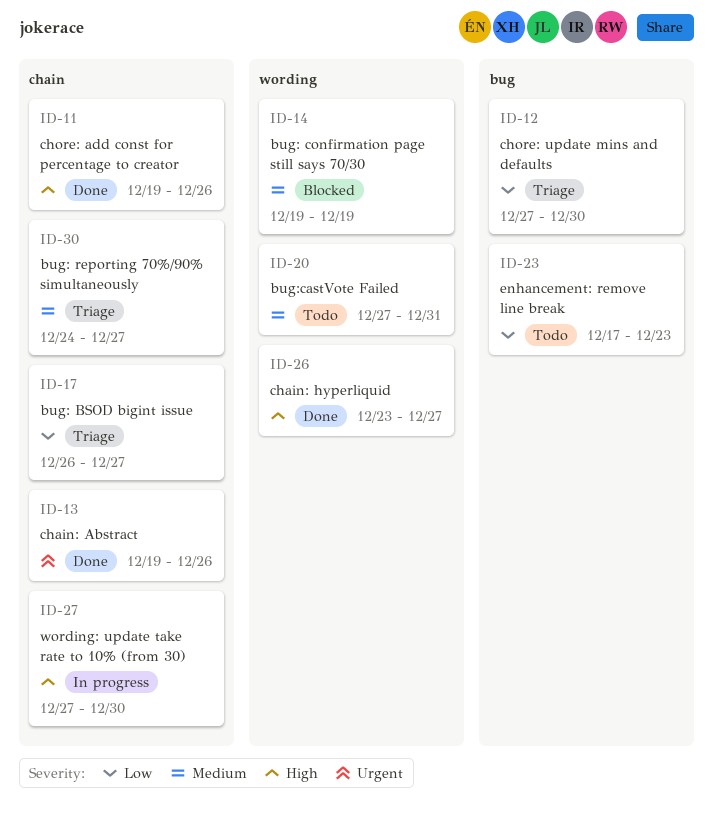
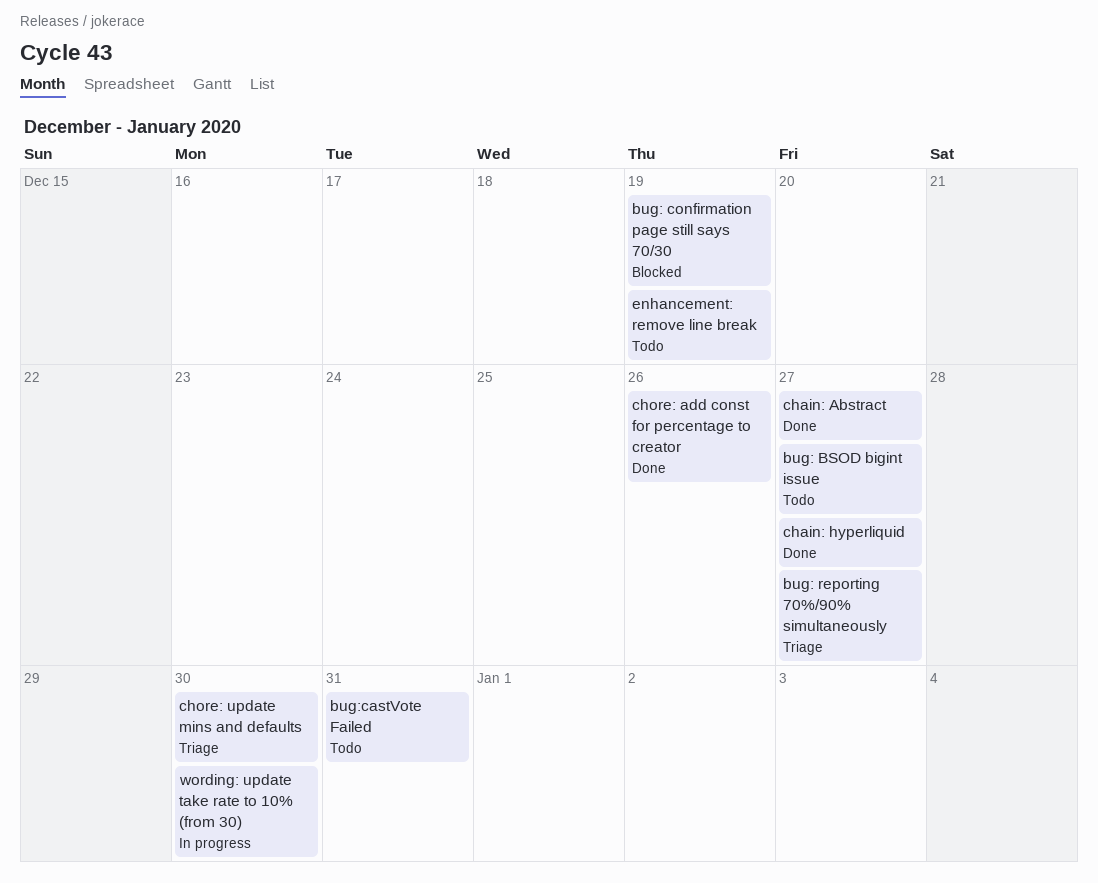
bug: BSOD bigint issue, status: Triage -> Todo
chain: Abstract, due: Dec 26 -> Dec 27
enhancement: remove line break, due: Dec 23 -> Dec 19

